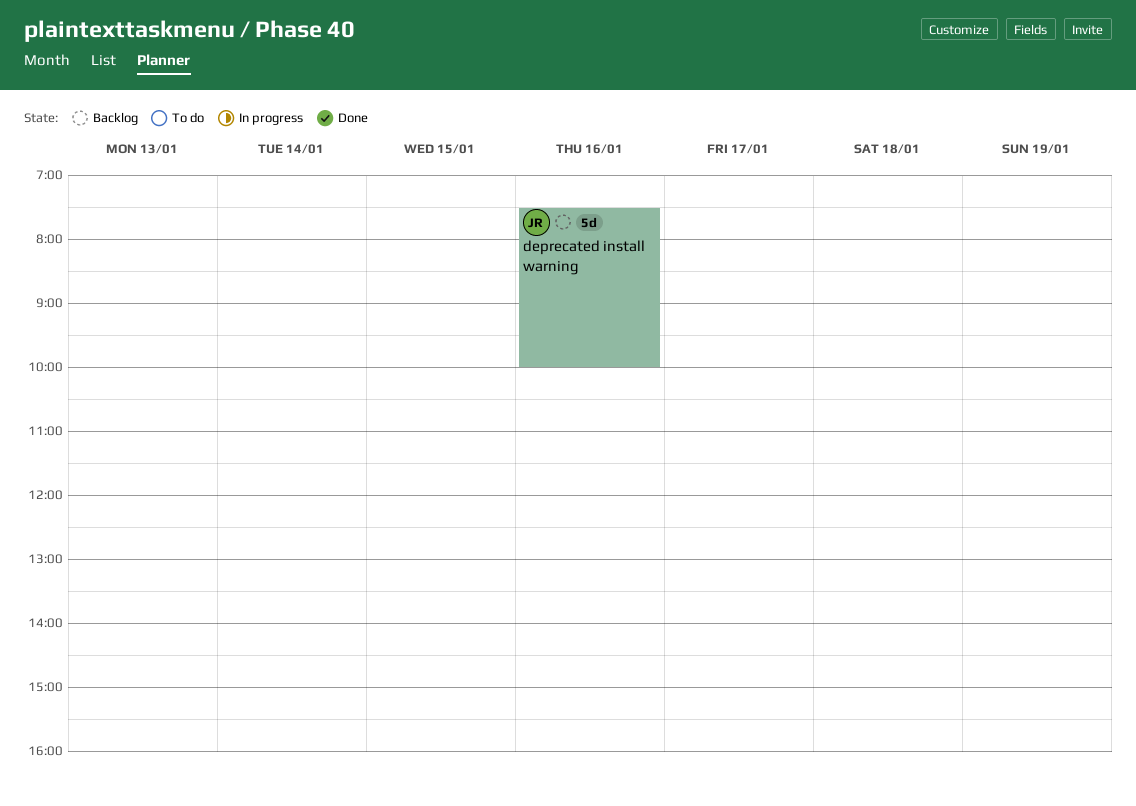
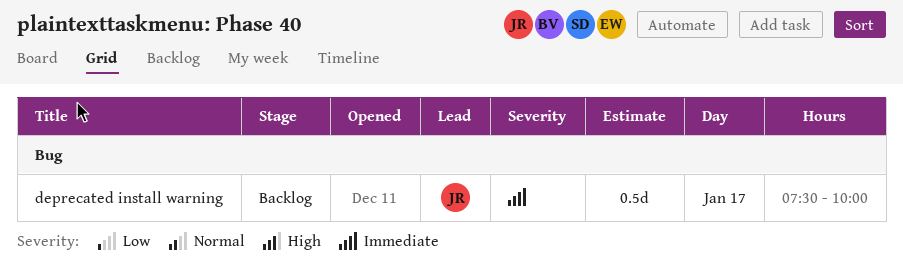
deprecated install warning, estimate: 5d -> 0.5d
deprecated install warning, day: Jan 16 -> Jan 17

